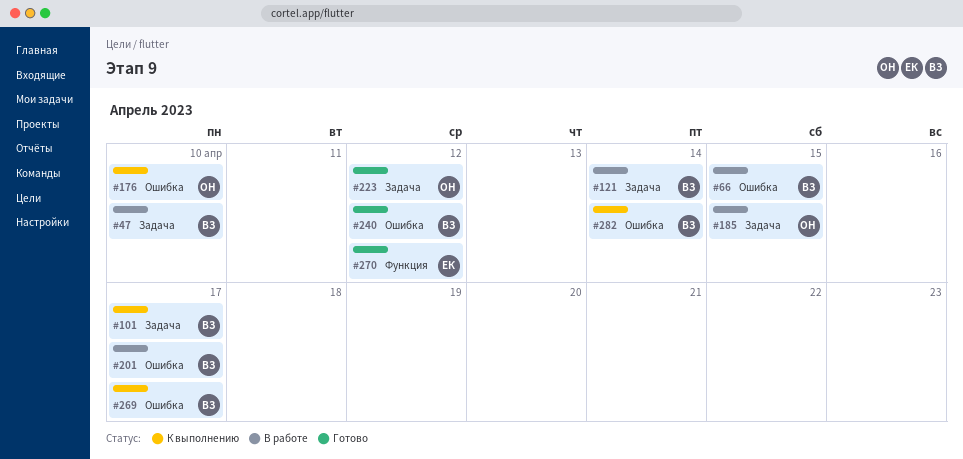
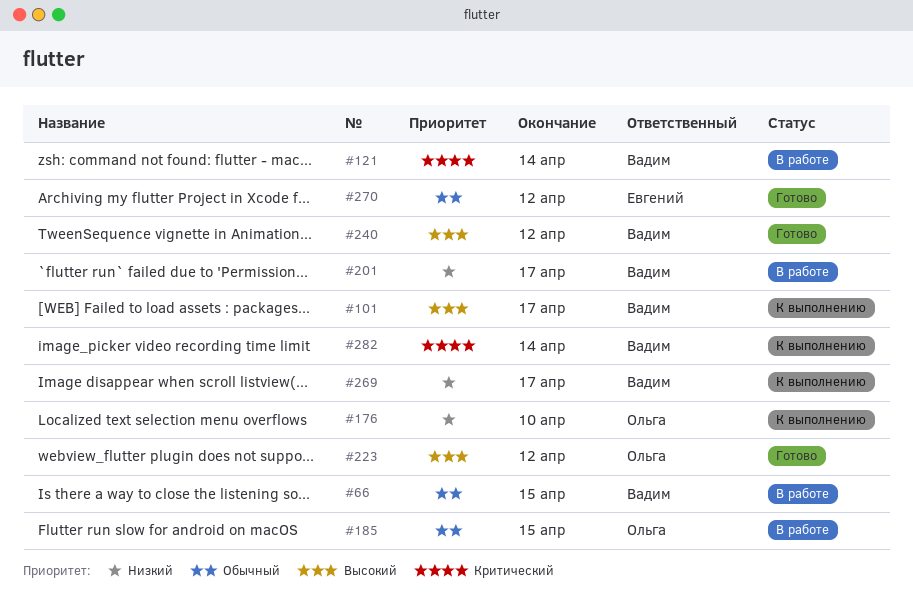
#47: present -> none

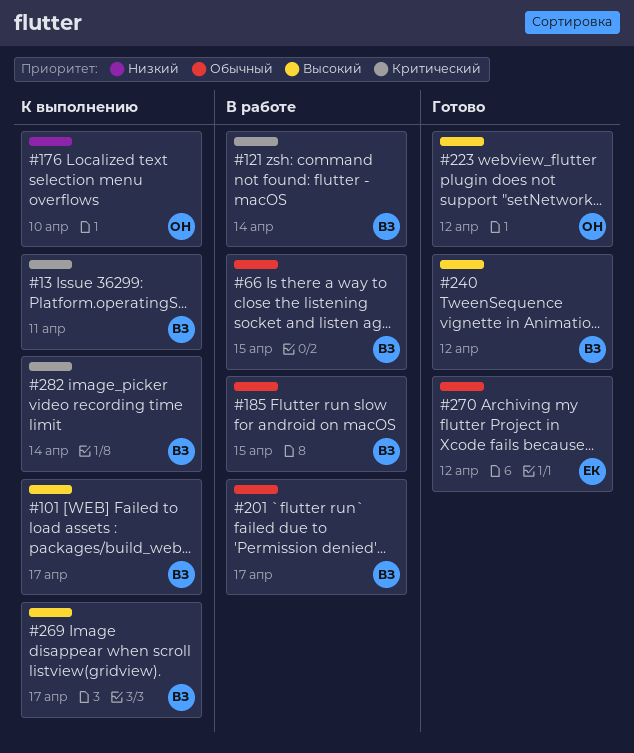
#13: none -> present
#185, owner: Ольга -> Вадим
#201, priority: Низкий -> Обычный
#269, priority: Низкий -> Высокий

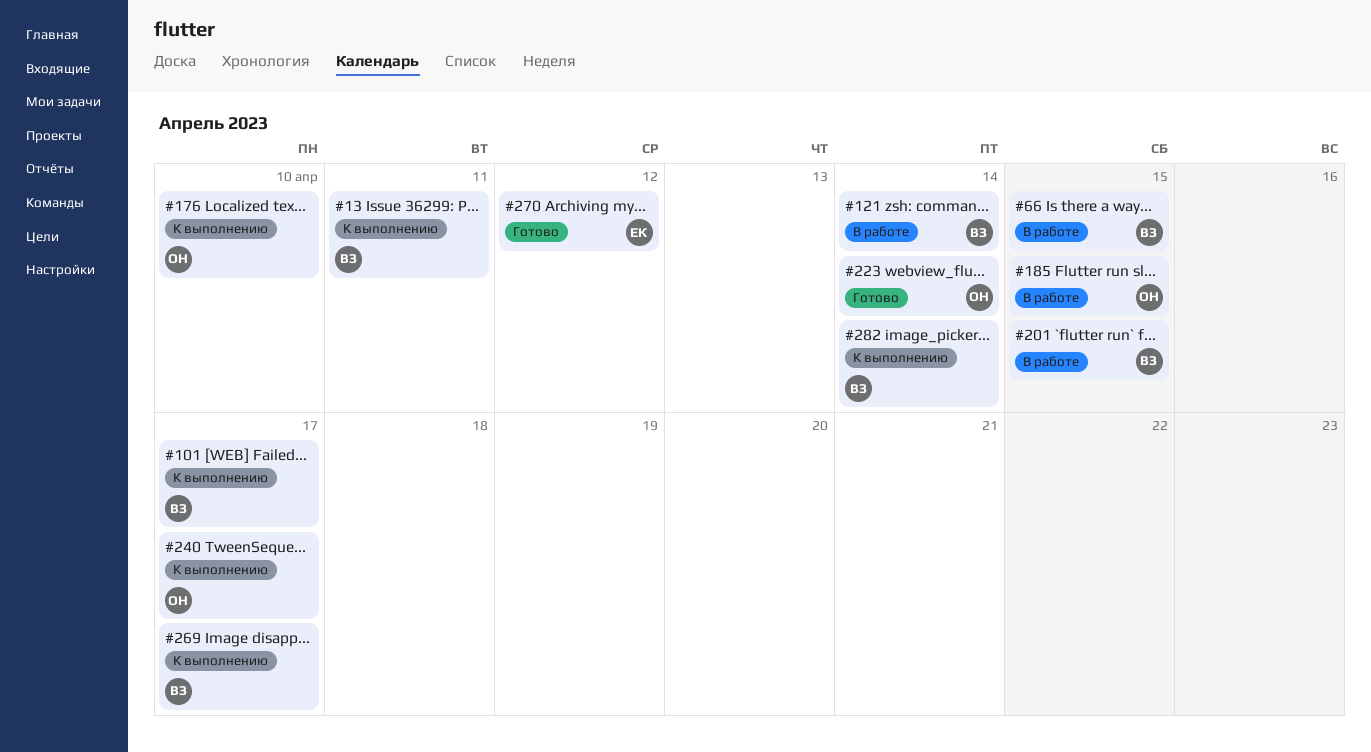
#185, owner: ВЗ -> ОН
#201, due: Apr 17 -> Apr 15
#223, due: Apr 12 -> Apr 14
#240, status: Готово -> К выполнению
#240, owner: ВЗ -> ОН
#240, due: Apr 12 -> Apr 17

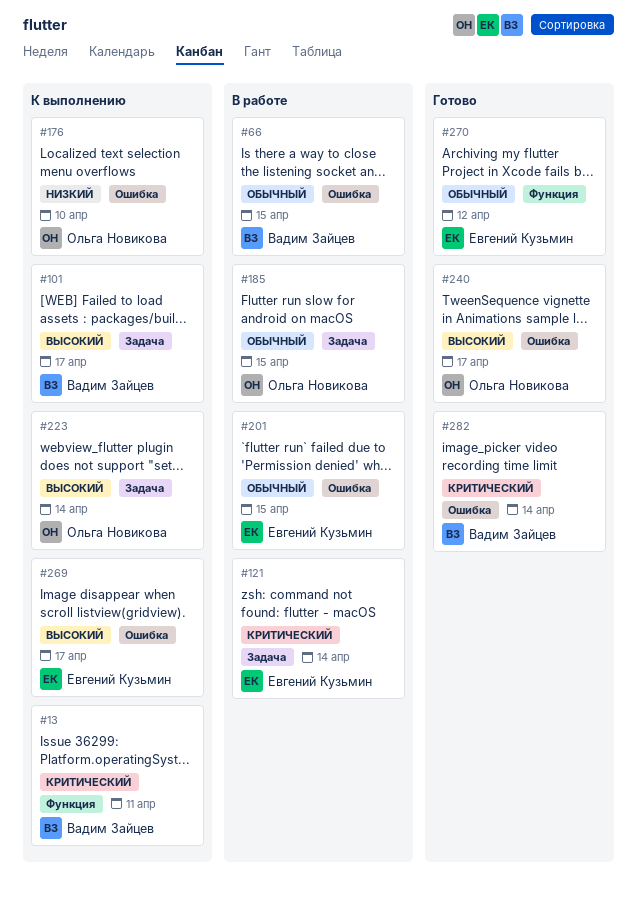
#121, owner: Вадим Зайцев -> Евгений Кузьмин
#201, owner: Вадим Зайцев -> Евгений Кузьмин
#223, status: Готово -> К выполнению
#240, status: К выполнению -> Готово
#269, owner: Вадим Зайцев -> Евгений Кузьмин
#282, status: К выполнению -> Готово

